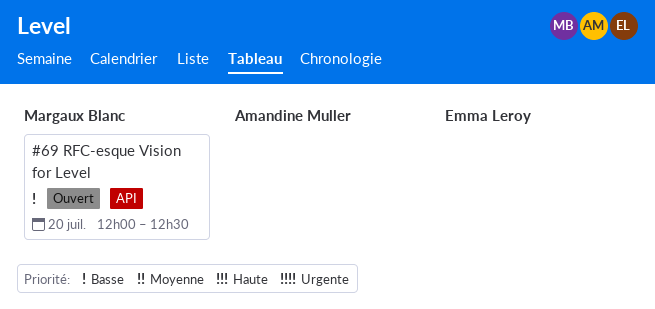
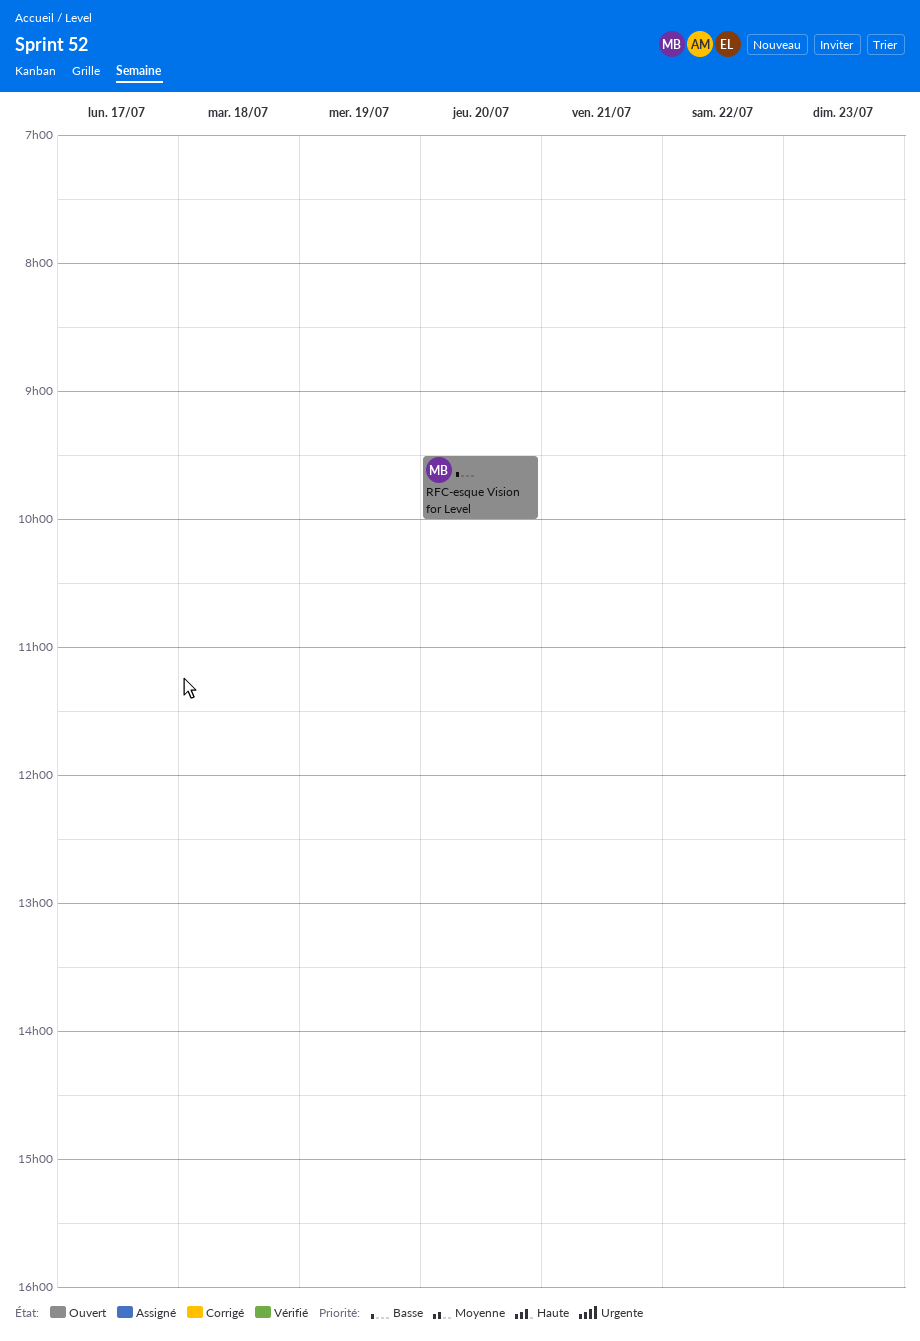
RFC-esque Vision for Level, begins: 12:00 -> 09:30
RFC-esque Vision for Level, ends: 12:30 -> 10:00

